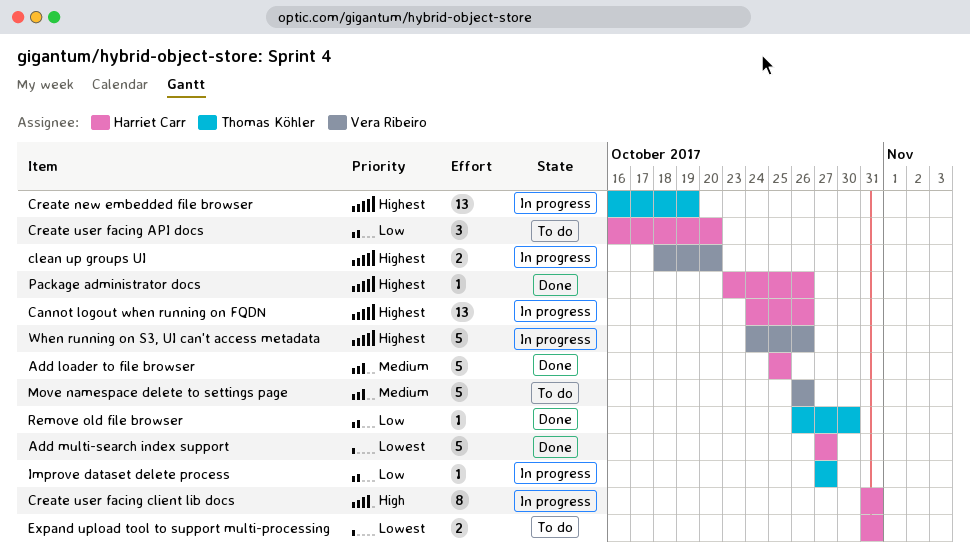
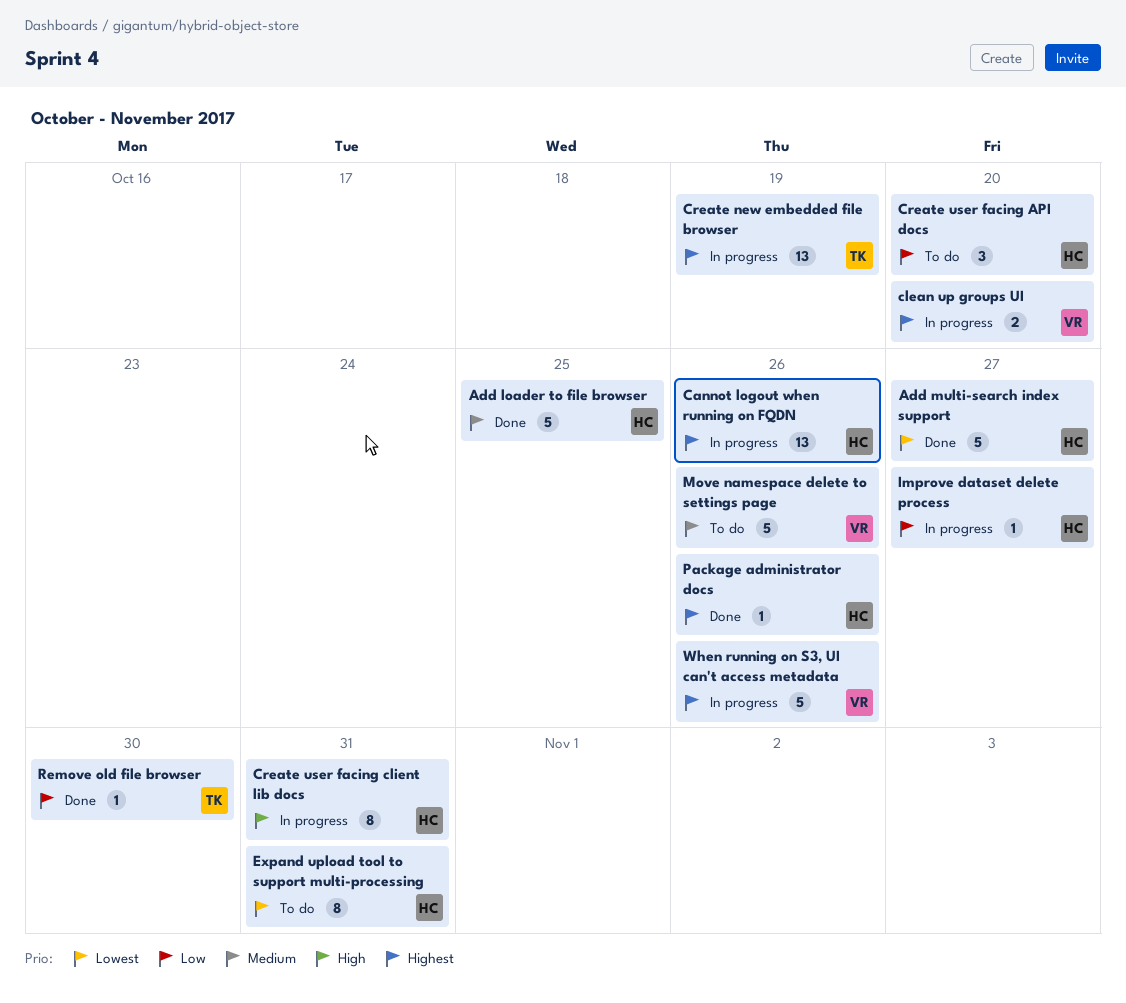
Expand upload tool to support multi-processing, estimate: 2 -> 8
Improve dataset delete process, owner: Thomas Köhler -> Harriet Carr

